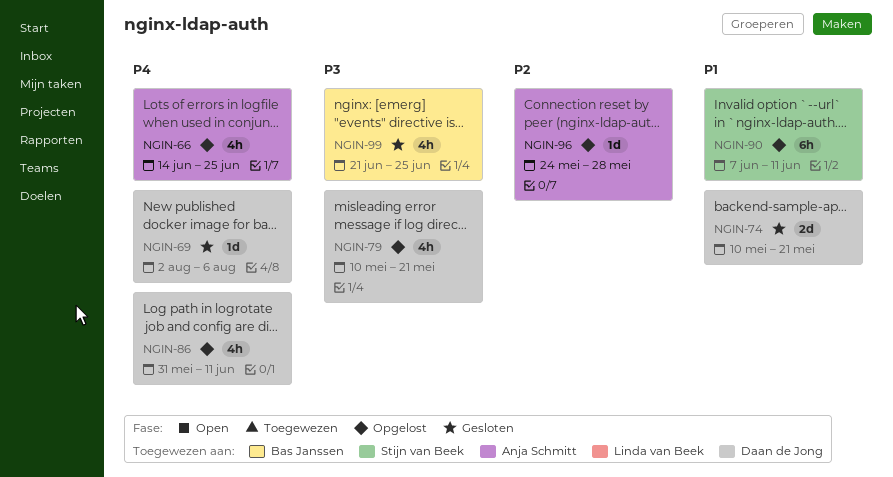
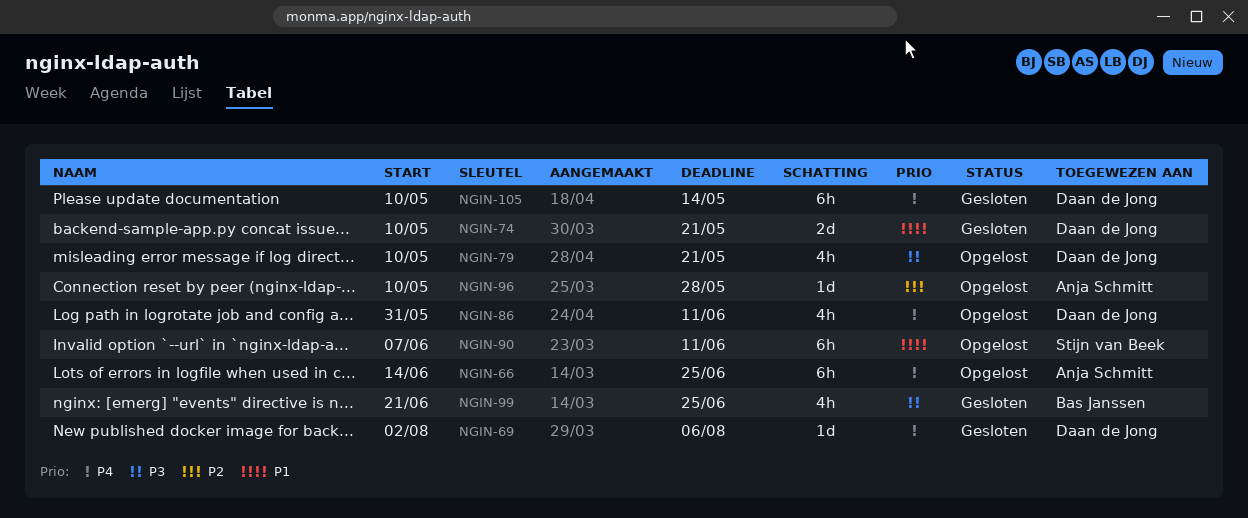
NGIN-66, estimate: 4h -> 6h
NGIN-96, start: May 24 -> May 10
NGIN-105: none -> present

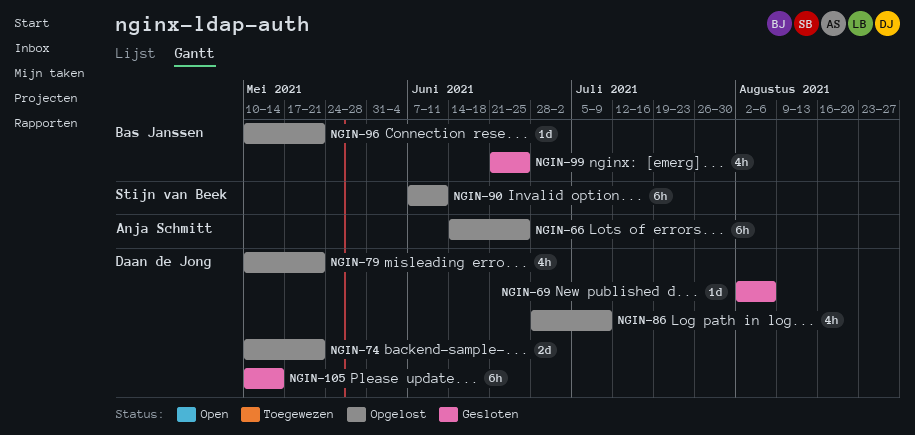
NGIN-74, status: Gesloten -> Opgelost
NGIN-86, start: May 31 -> Jun 28
NGIN-86, due: Jun 11 -> Jul 9
NGIN-96, owner: Anja Schmitt -> Bas Janssen
NGIN-96, due: May 28 -> May 21

